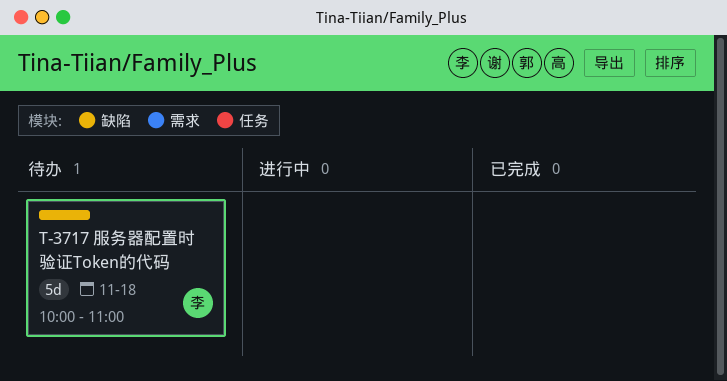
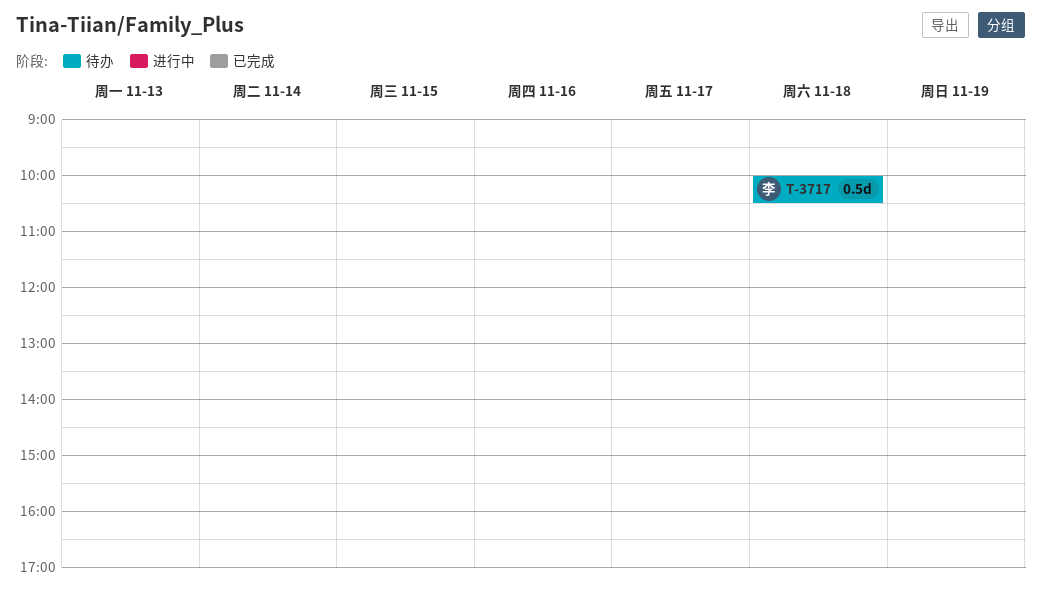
T-3717, estimate: 5d -> 0.5d
T-3717, ends: 11:00 -> 10:30

